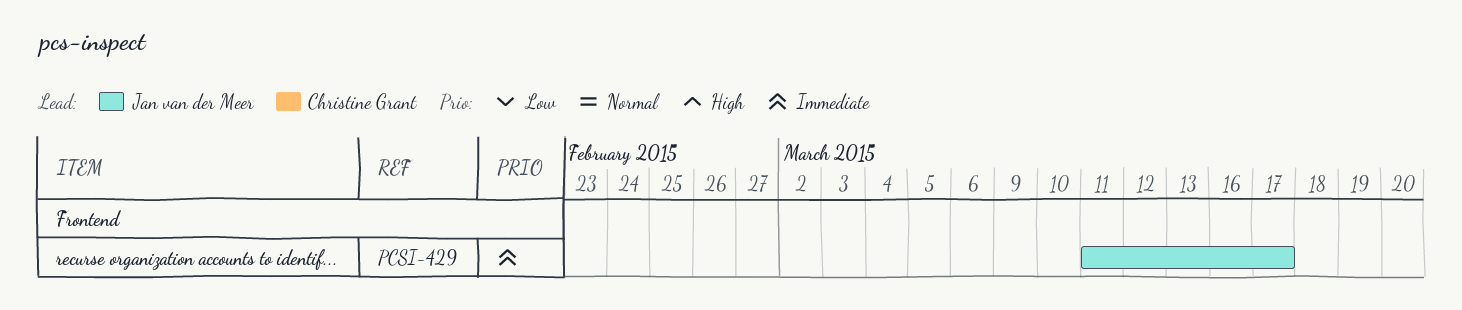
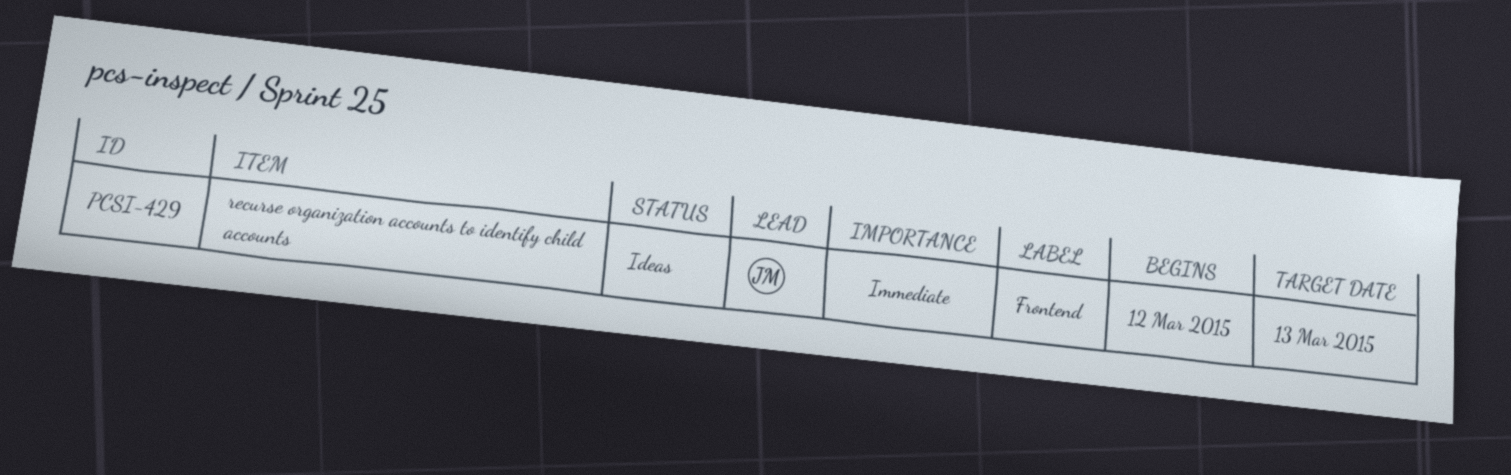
PCSI-429, start: Mar 11 -> Mar 12
PCSI-429, due: Mar 17 -> Mar 13

